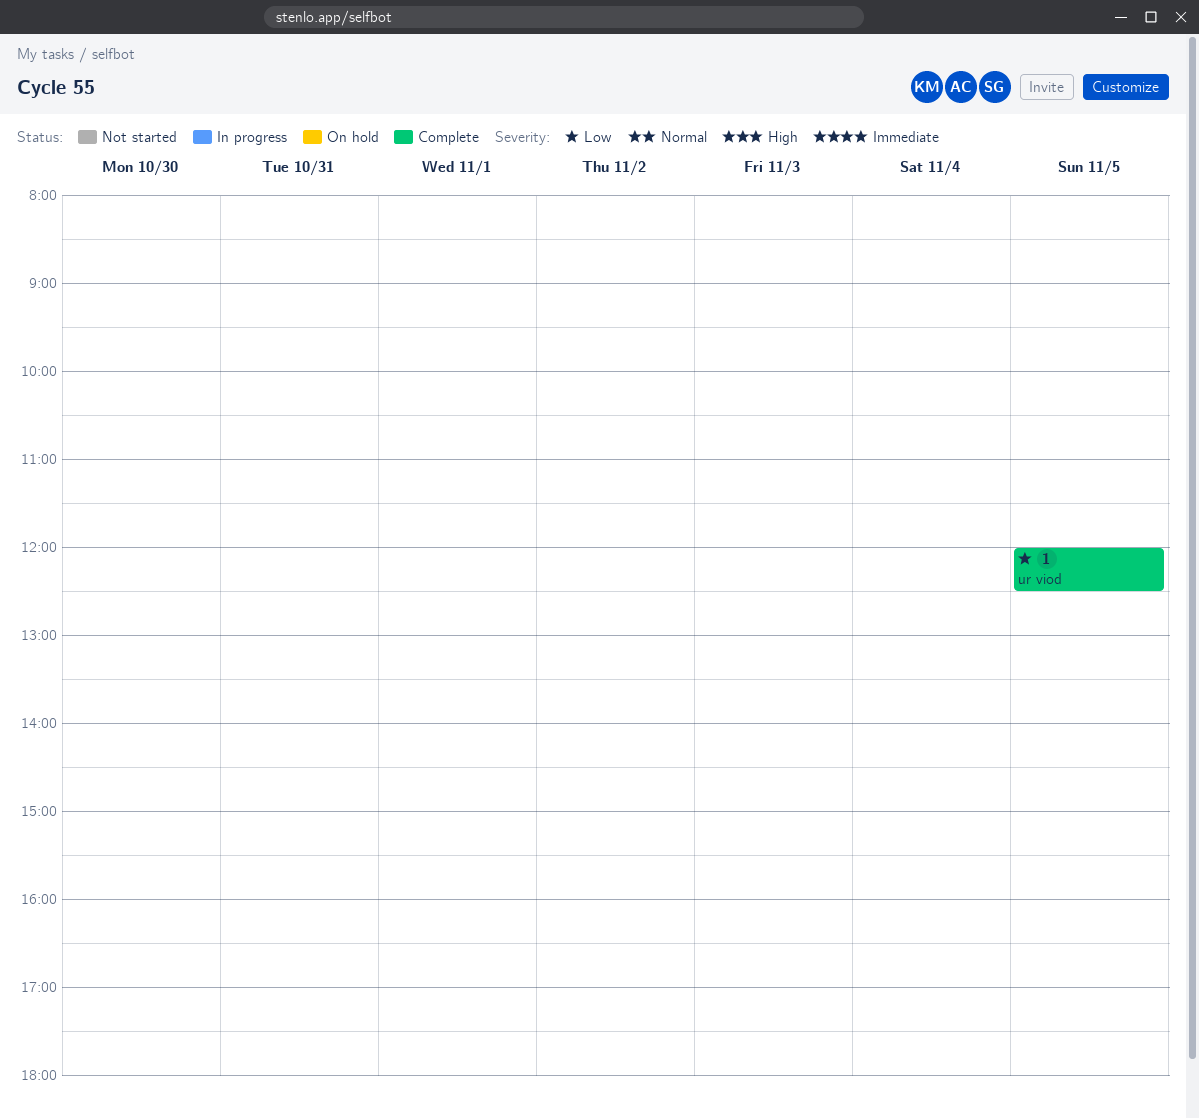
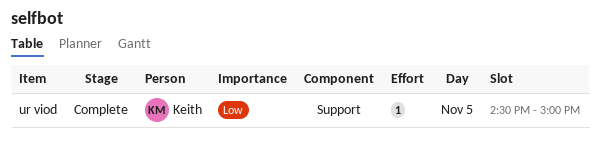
ur viod, begins: 12:00 -> 14:30
ur viod, ends: 12:30 -> 15:00

